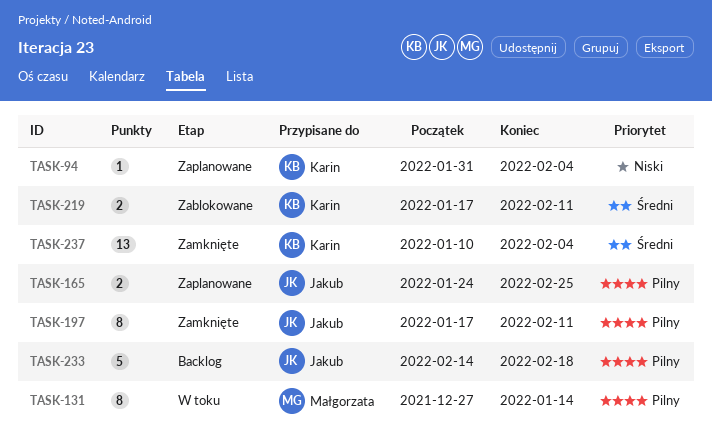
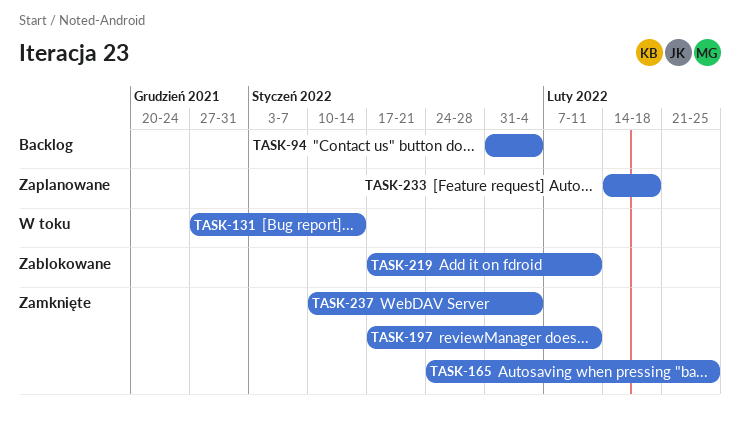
TASK-94, status: Zaplanowane -> Backlog
TASK-165, status: Zaplanowane -> Zamknięte
TASK-233, status: Backlog -> Zaplanowane

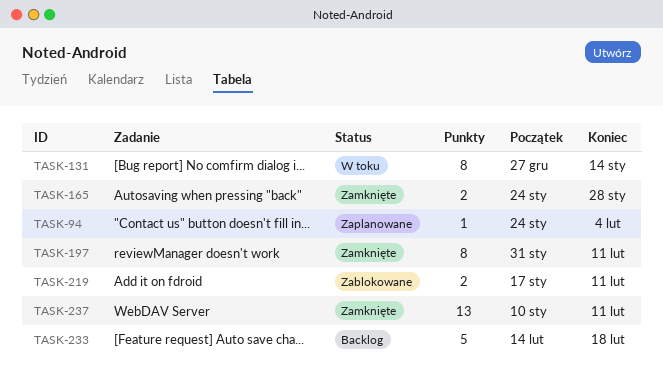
TASK-94, status: Backlog -> Zaplanowane
TASK-94, start: Jan 31 -> Jan 24
TASK-165, due: Feb 25 -> Jan 28
TASK-197, start: Jan 17 -> Jan 31
TASK-233, status: Zaplanowane -> Backlog
TASK-237, due: Feb 4 -> Feb 11

